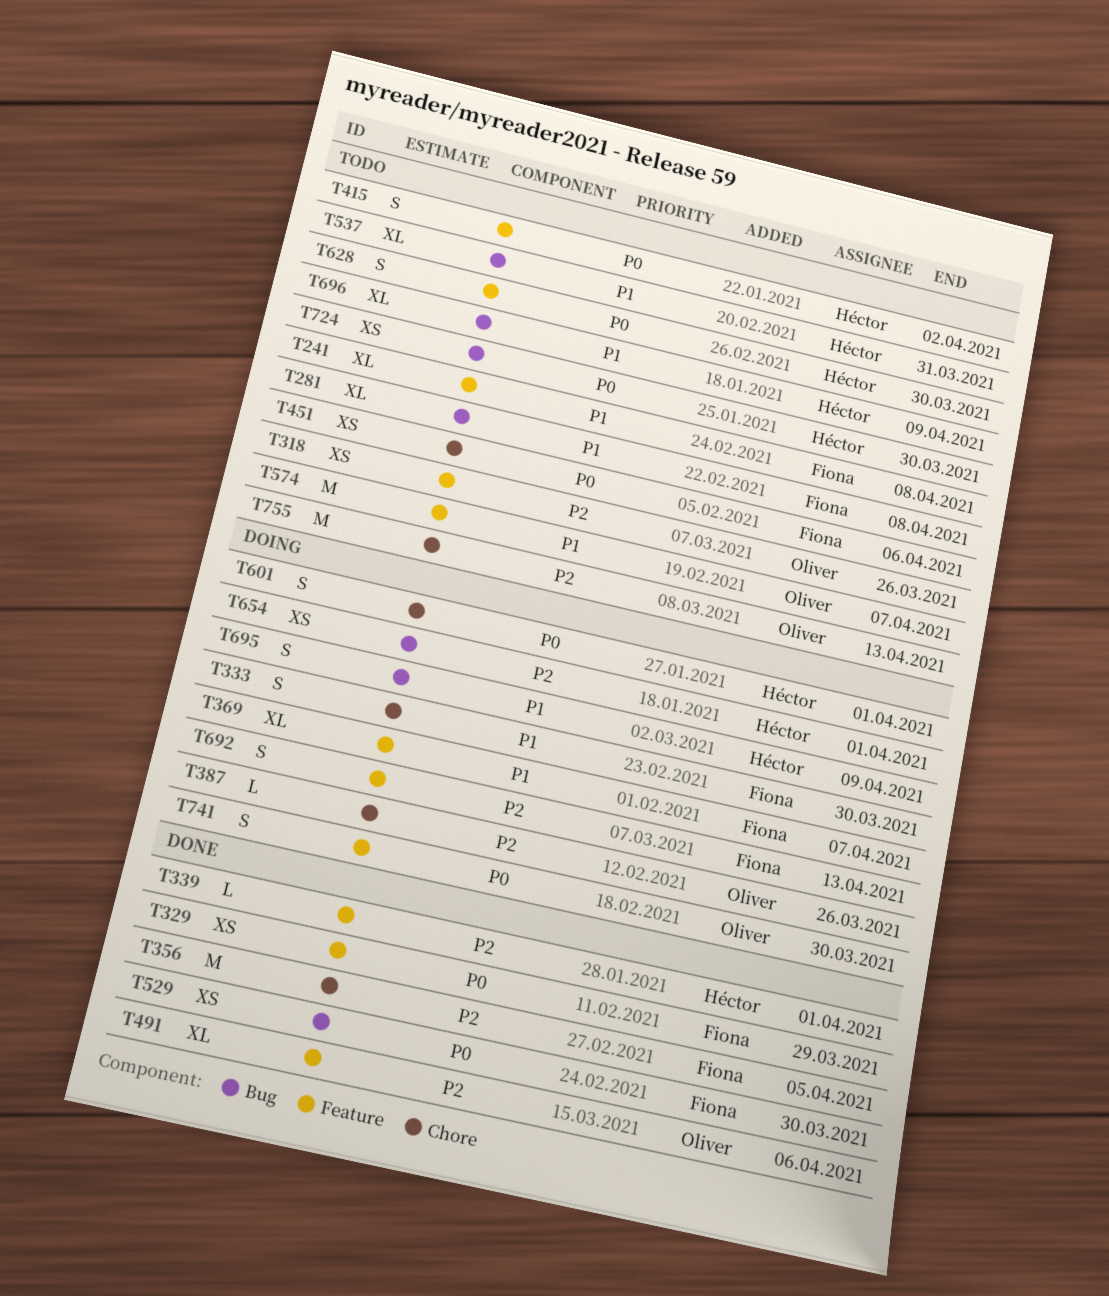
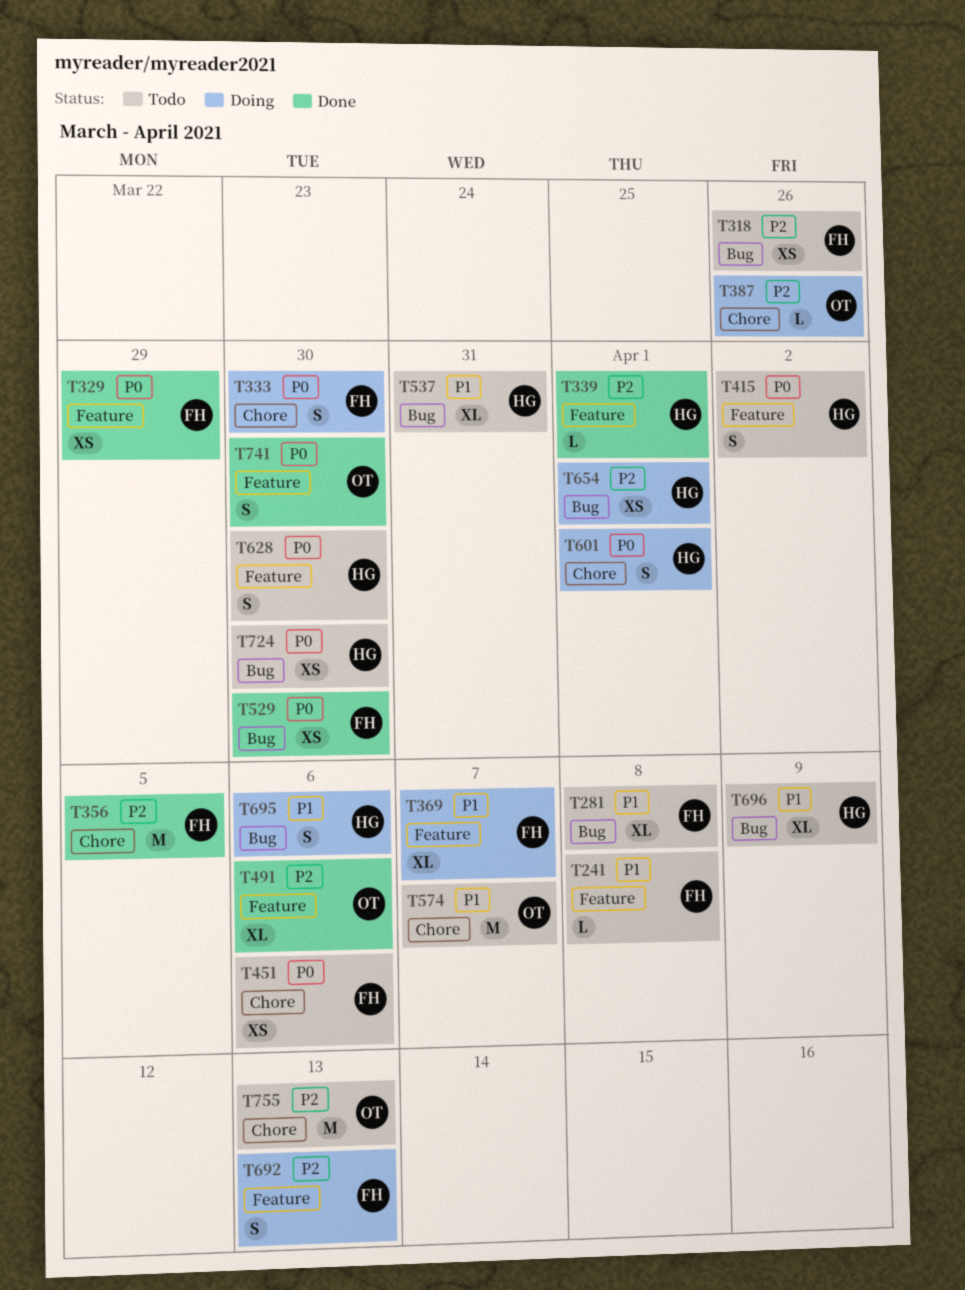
T241, estimate: XL -> L
T318, owner: Oliver -> Fiona
T318, label: Feature -> Bug
T333, priority: P1 -> P0
T574, label: Feature -> Chore
T695, due: Apr 9 -> Apr 6
T741, status: Doing -> Done

